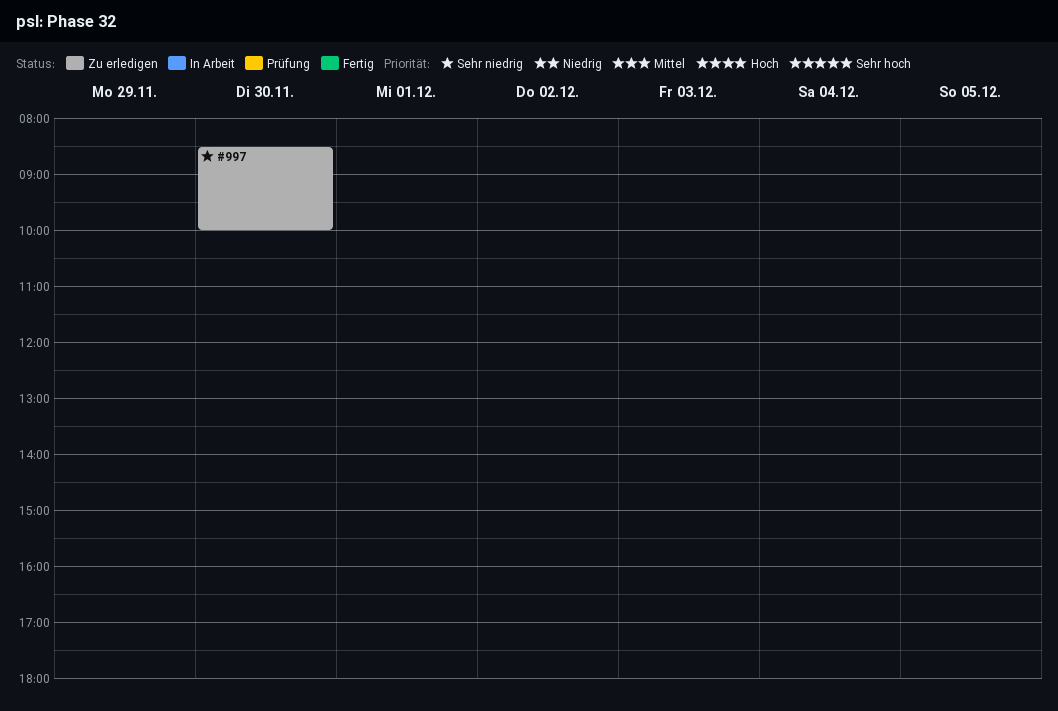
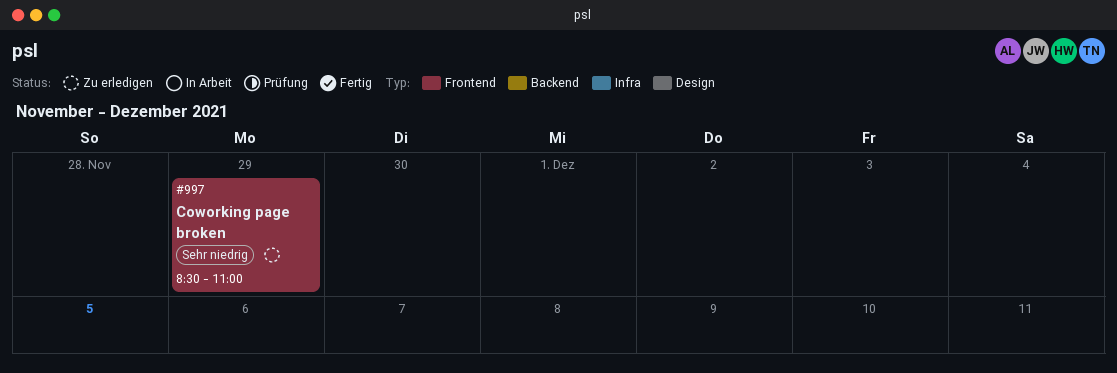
#997, day: Nov 30 -> Nov 29
#997, ends: 10:00 -> 11:00

